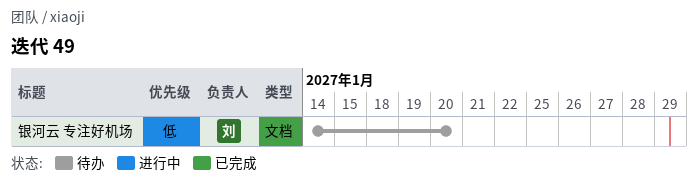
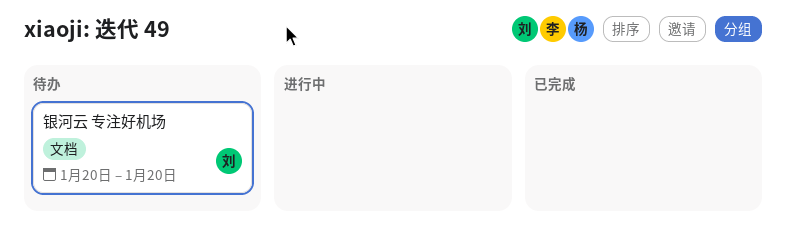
银河云 专注好机场, start: Jan 14 -> Jan 20

